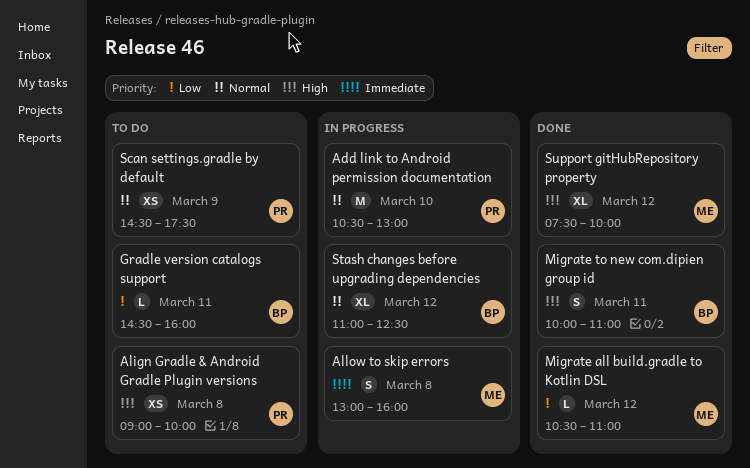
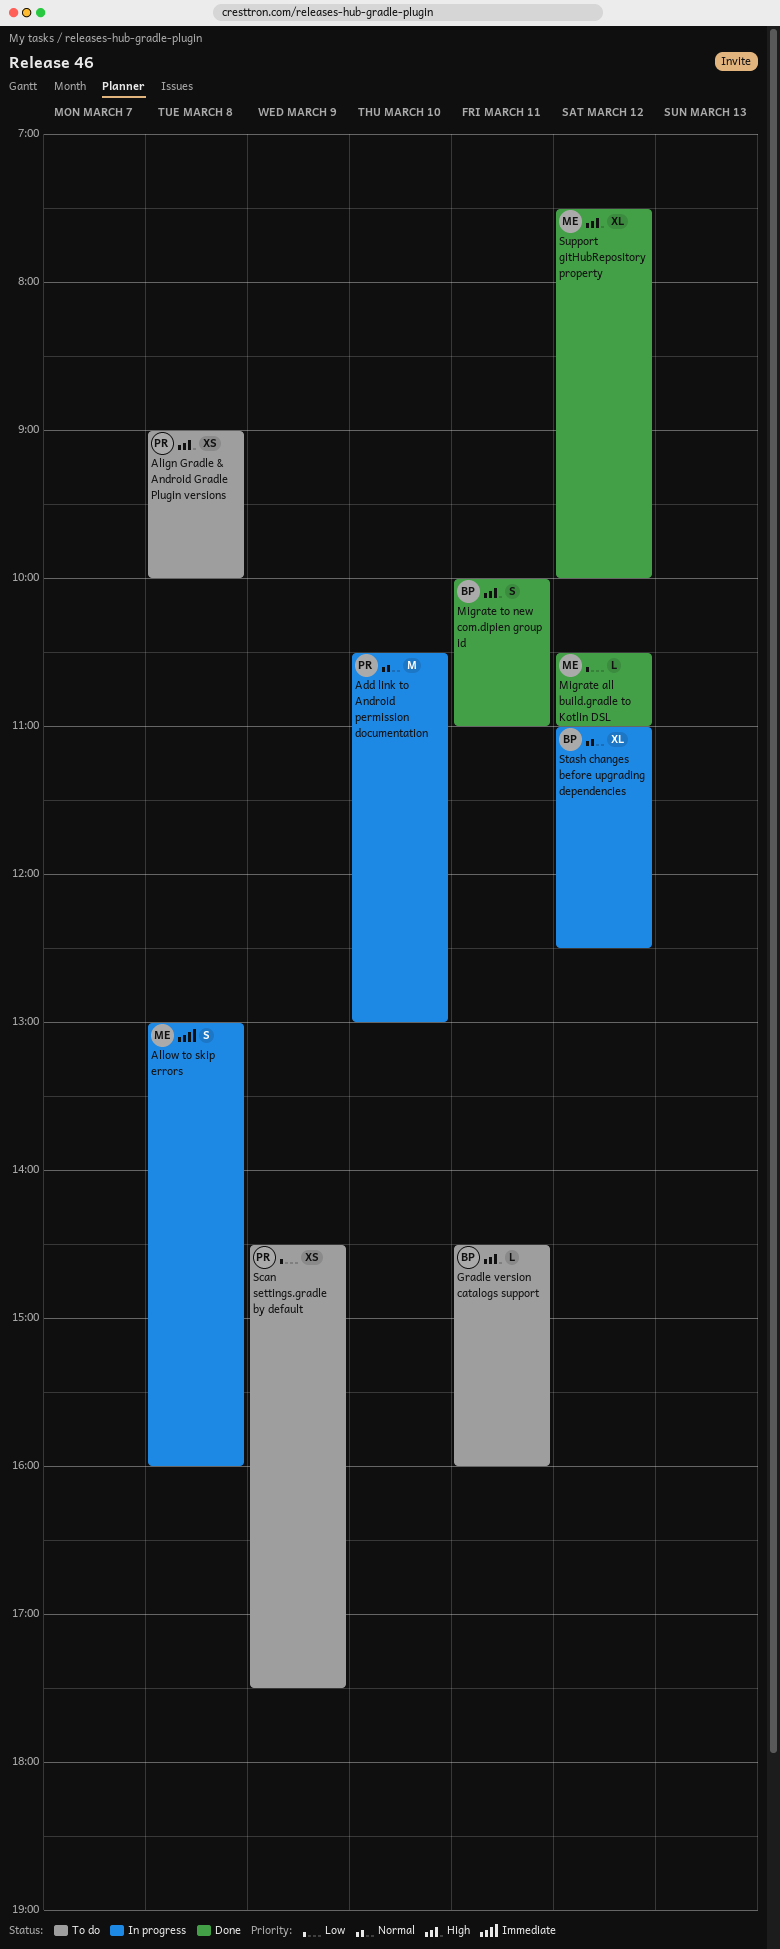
Gradle version catalogs support, priority: Low -> High
Scan settings.gradle by default, priority: Normal -> Low

